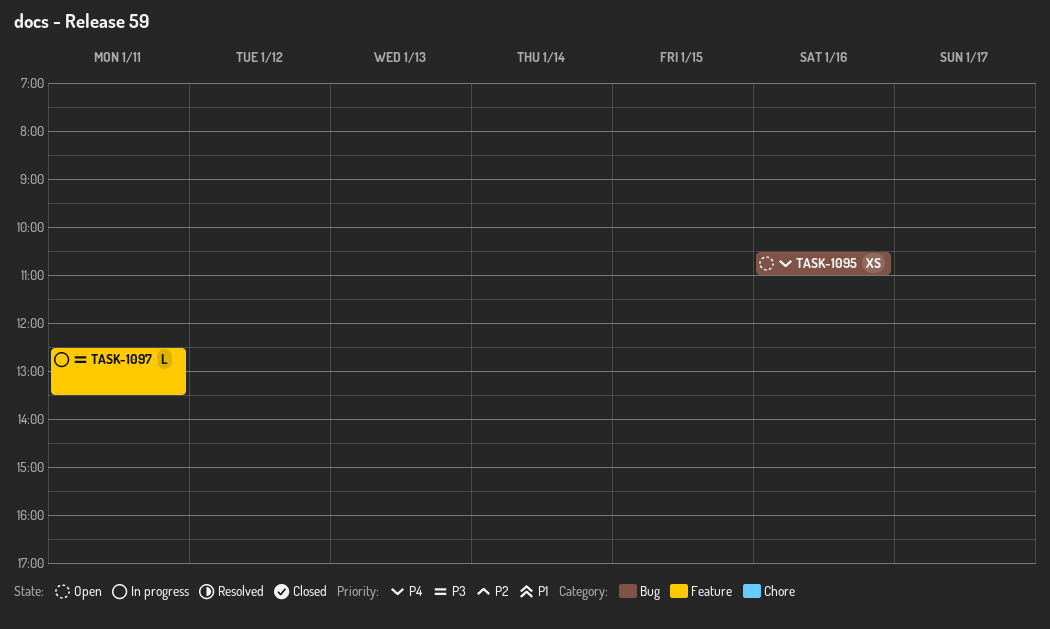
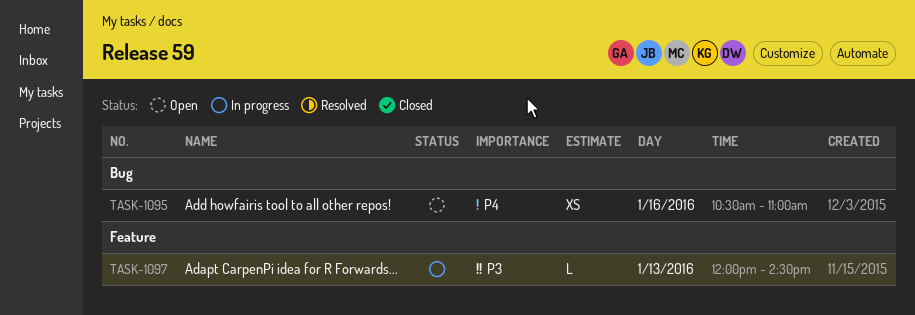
TASK-1097, day: Jan 11 -> Jan 13
TASK-1097, begins: 12:30 -> 12:00
TASK-1097, ends: 13:30 -> 14:30

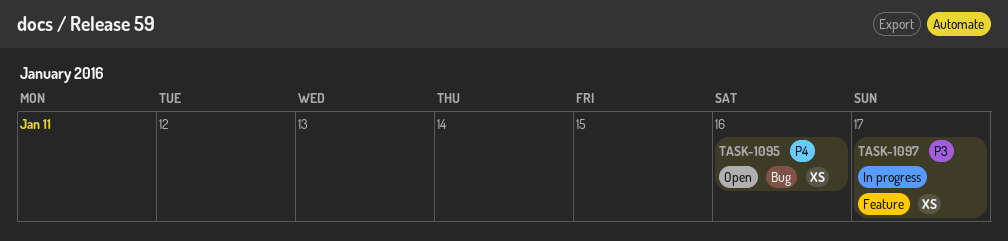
TASK-1097, estimate: L -> XS
TASK-1097, day: Jan 13 -> Jan 17

